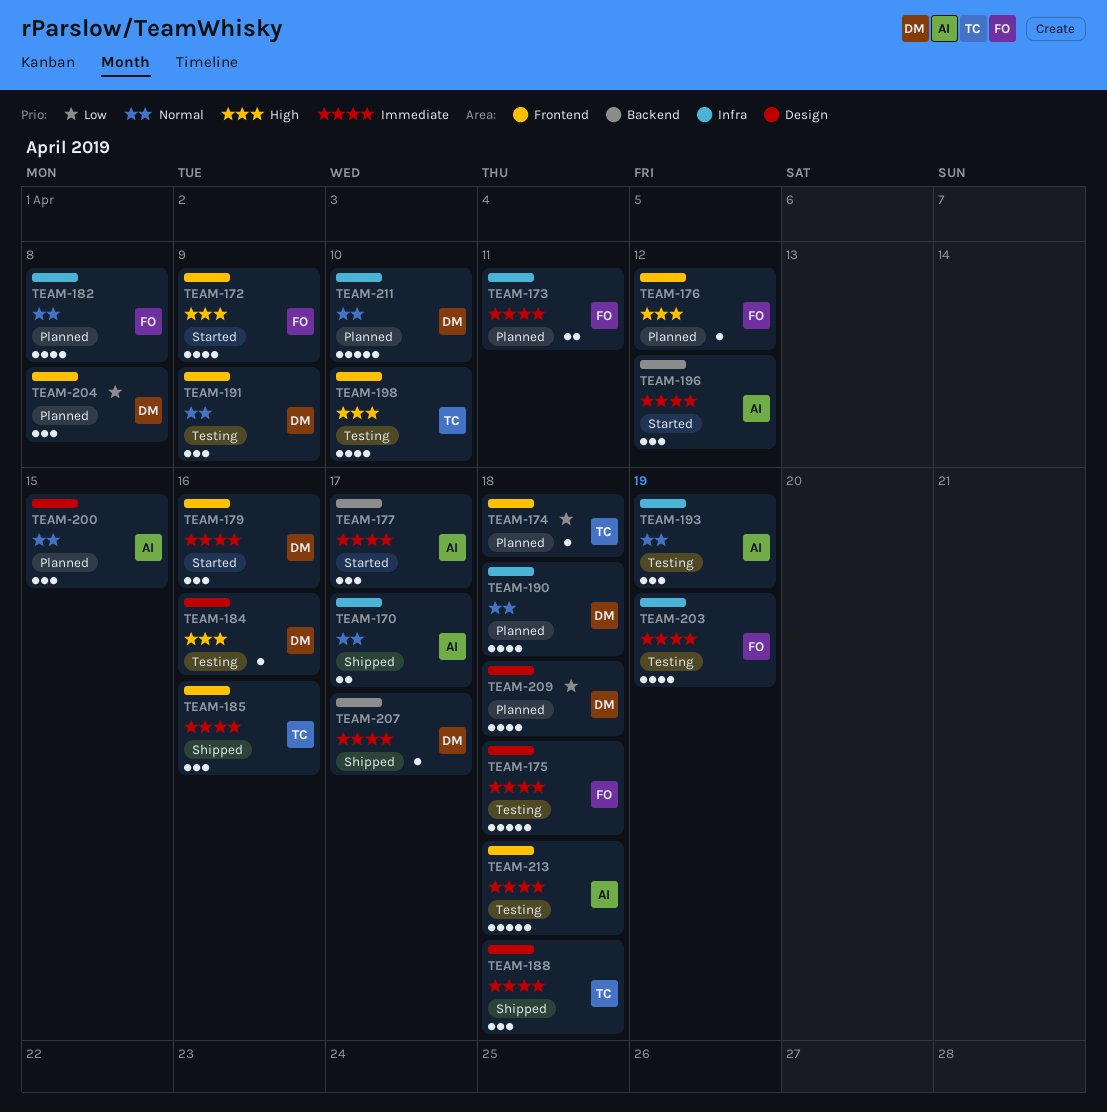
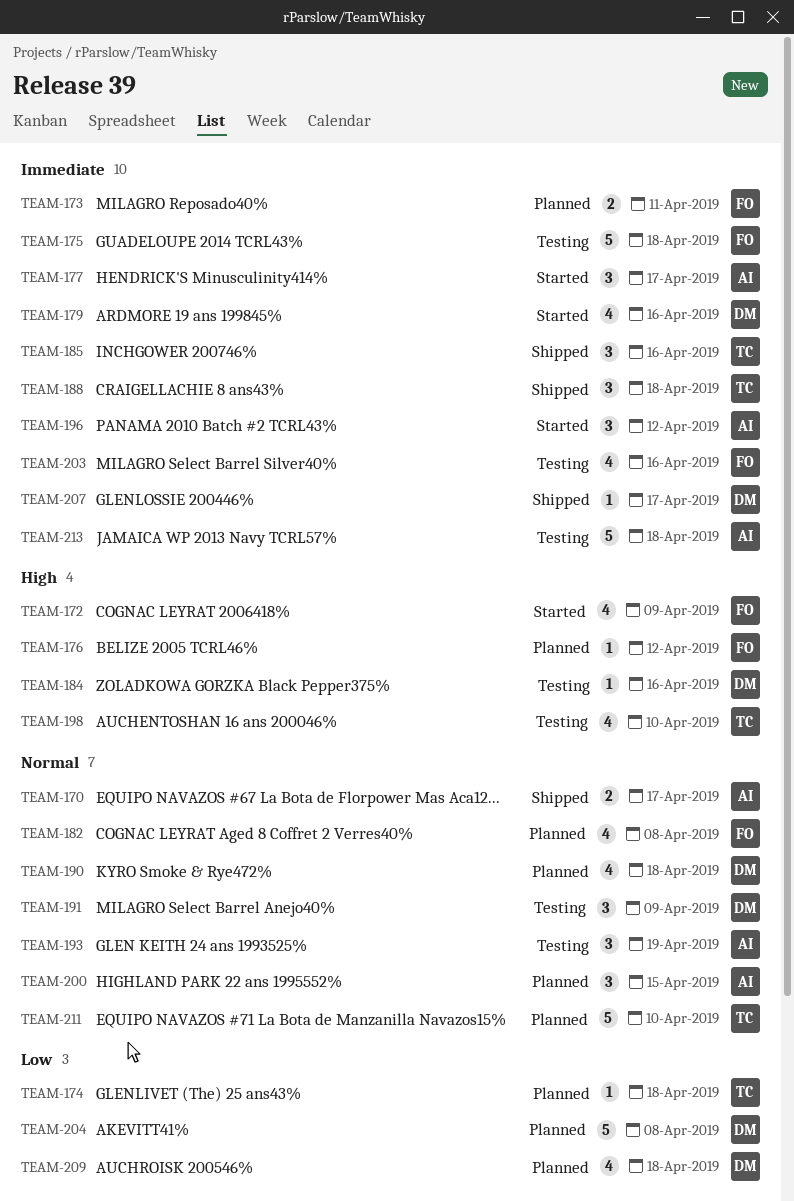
TEAM-179, estimate: 3 -> 4
TEAM-203, due: Apr 19 -> Apr 16
TEAM-204, estimate: 3 -> 5
TEAM-211, owner: DM -> TC

